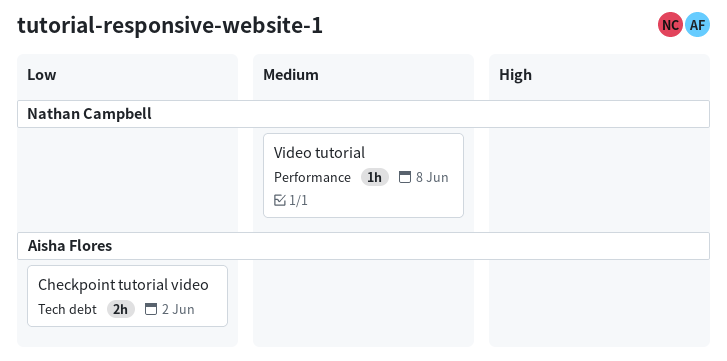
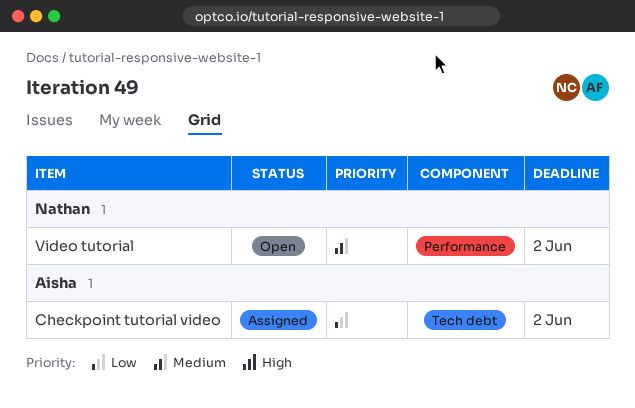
Video tutorial, due: Jun 8 -> Jun 2

